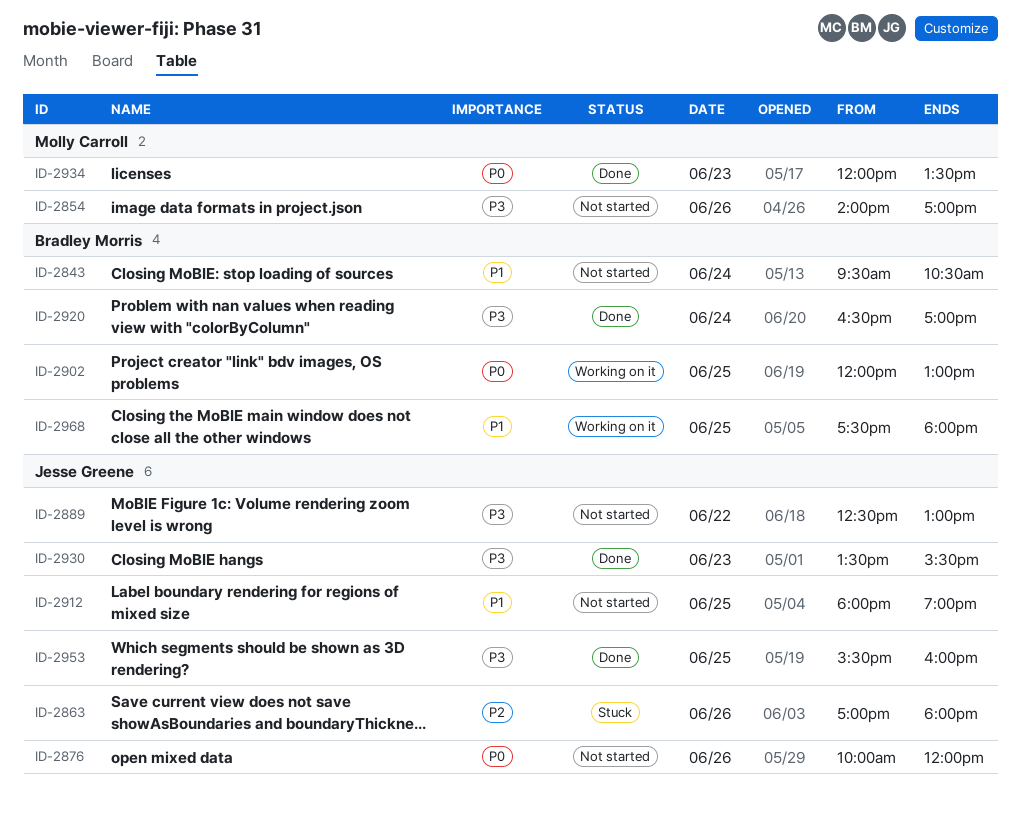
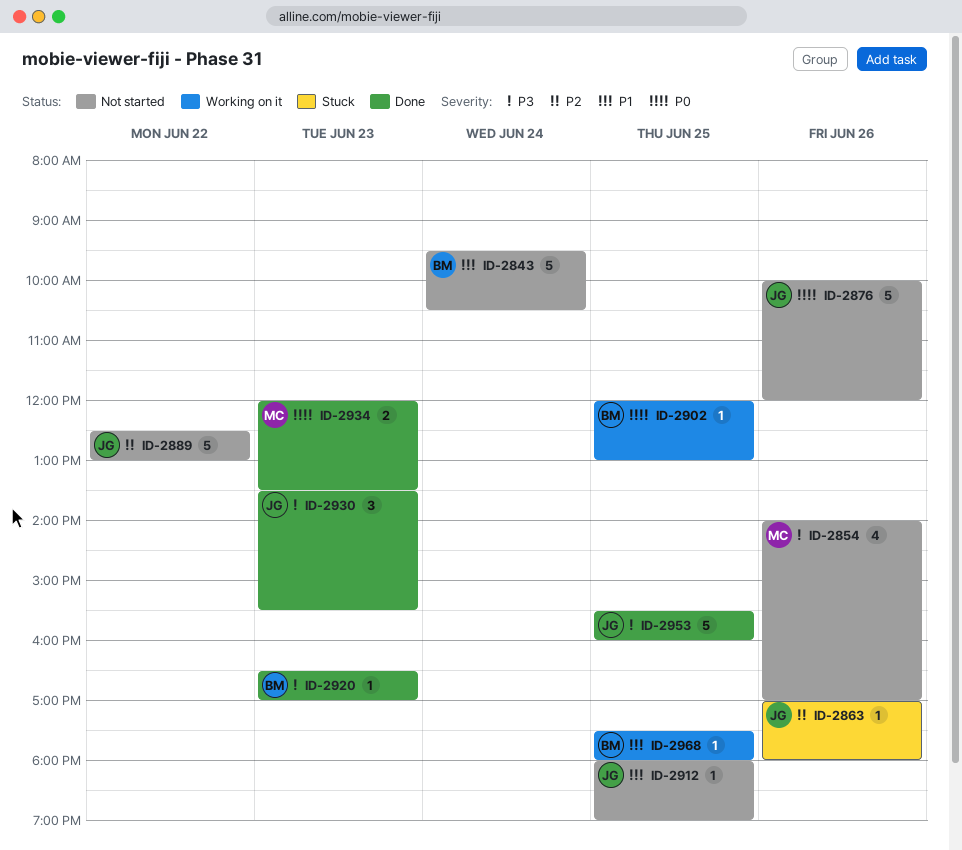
ID-2889, priority: P3 -> P2
ID-2920, day: Jun 24 -> Jun 23

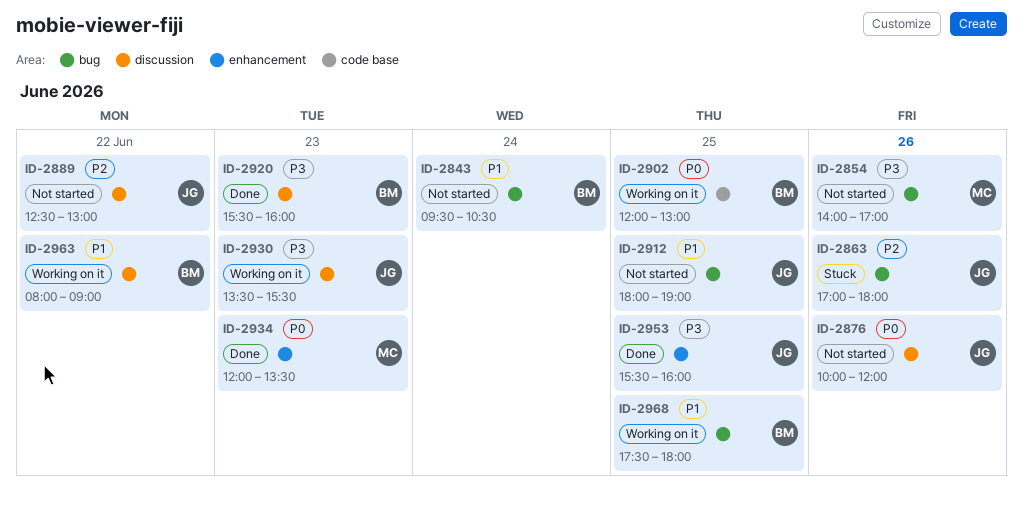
ID-2920, begins: 16:30 -> 15:30
ID-2920, ends: 17:00 -> 16:00
ID-2930, status: Done -> Working on it
ID-2963: none -> present

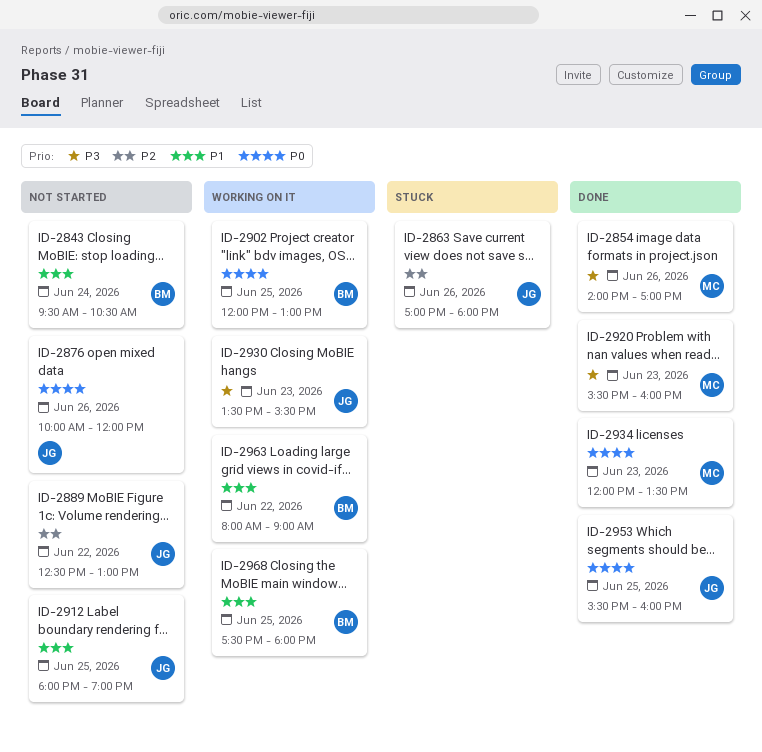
ID-2854, status: Not started -> Done
ID-2920, owner: BM -> MC
ID-2953, priority: P3 -> P0

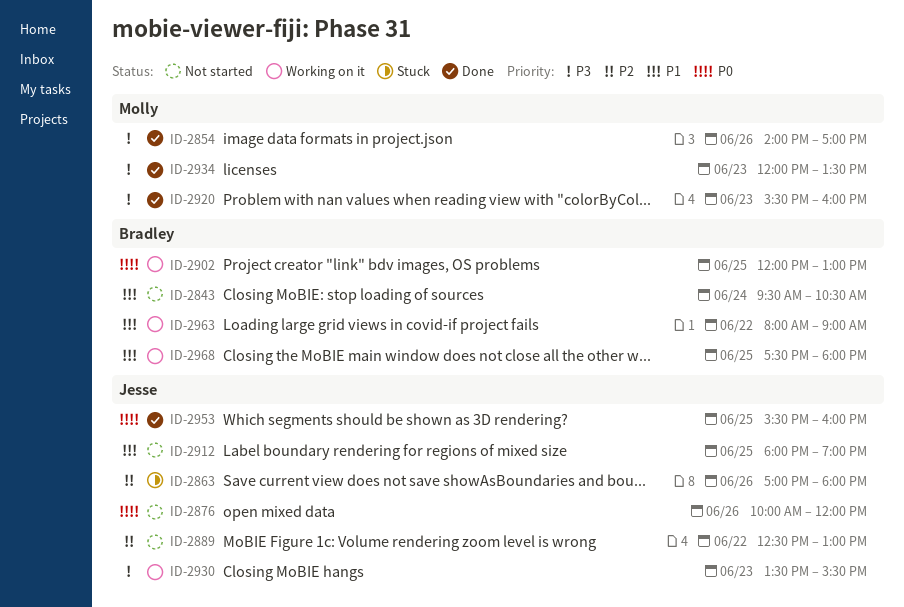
ID-2934, priority: P0 -> P3

